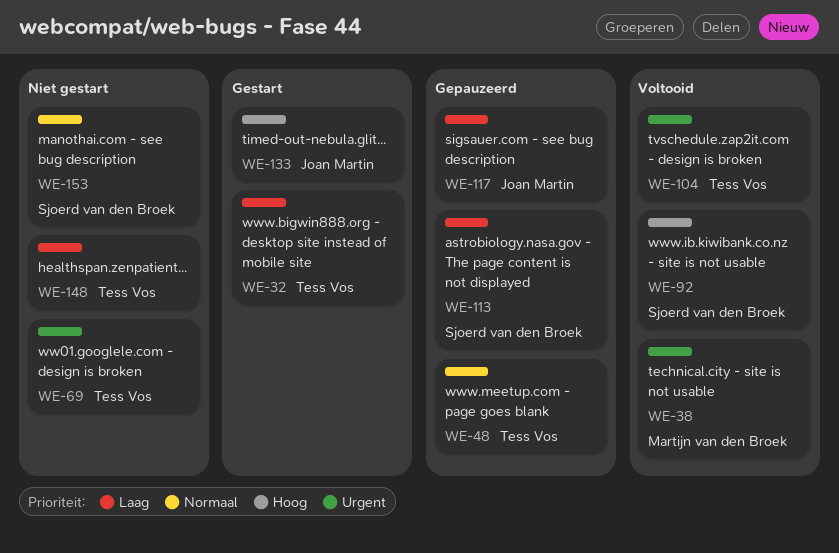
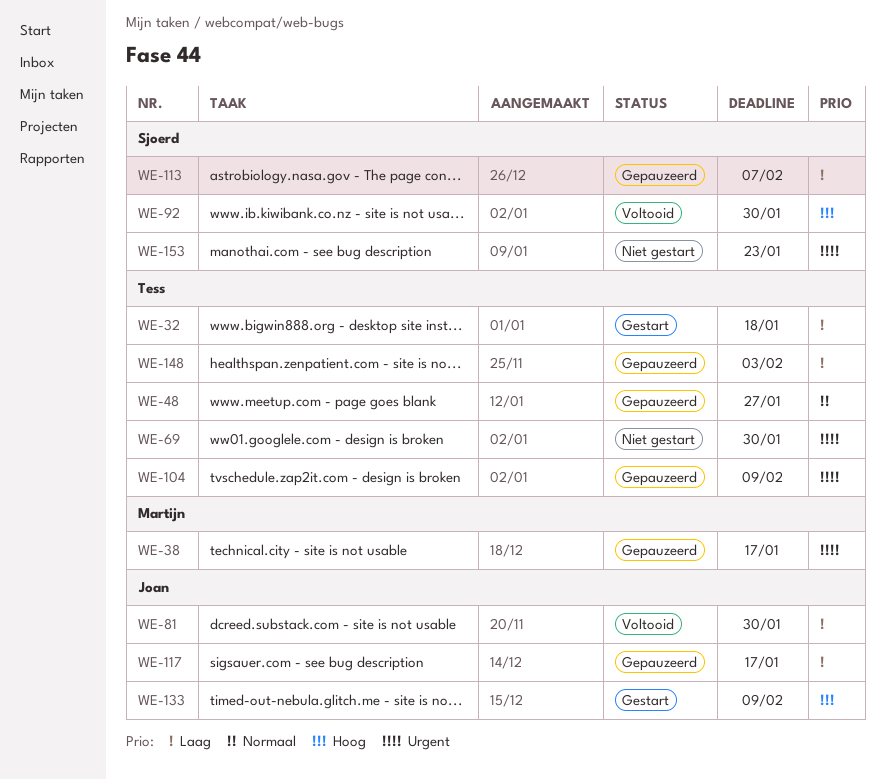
WE-38, status: Voltooid -> Gepauzeerd
WE-81: none -> present
WE-104, status: Voltooid -> Gepauzeerd
WE-148, status: Niet gestart -> Gepauzeerd
WE-153, priority: Normaal -> Urgent

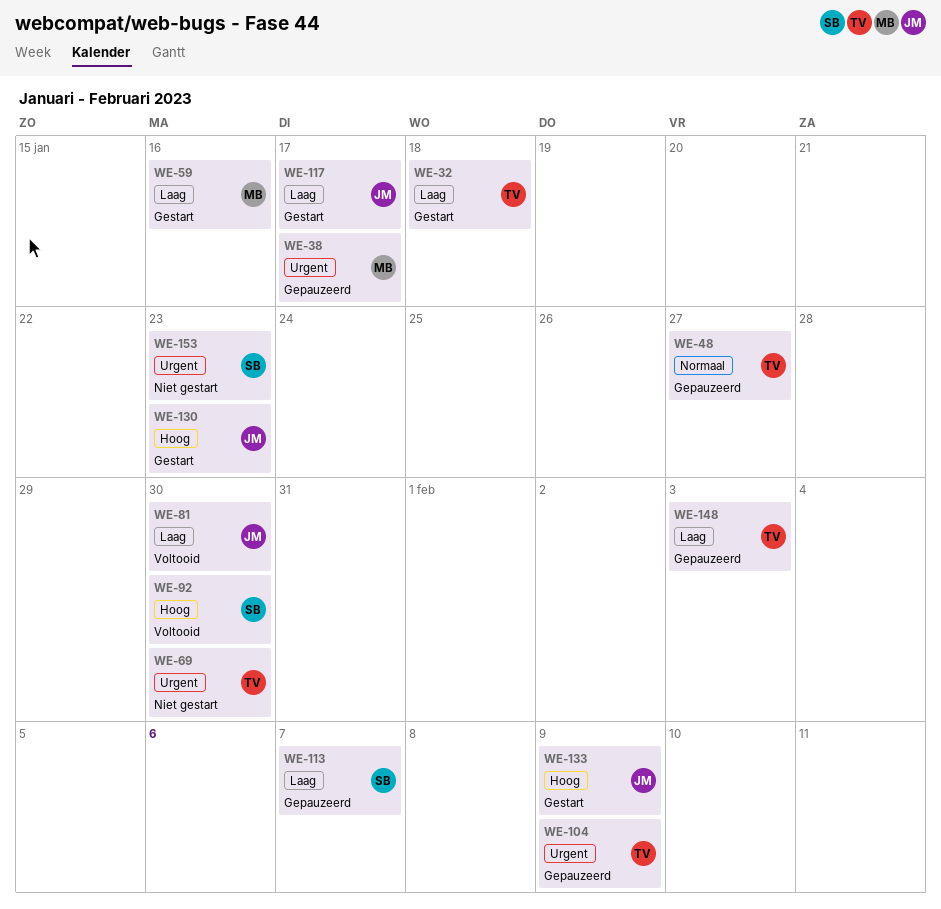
WE-59: none -> present
WE-117, status: Gepauzeerd -> Gestart
WE-130: none -> present

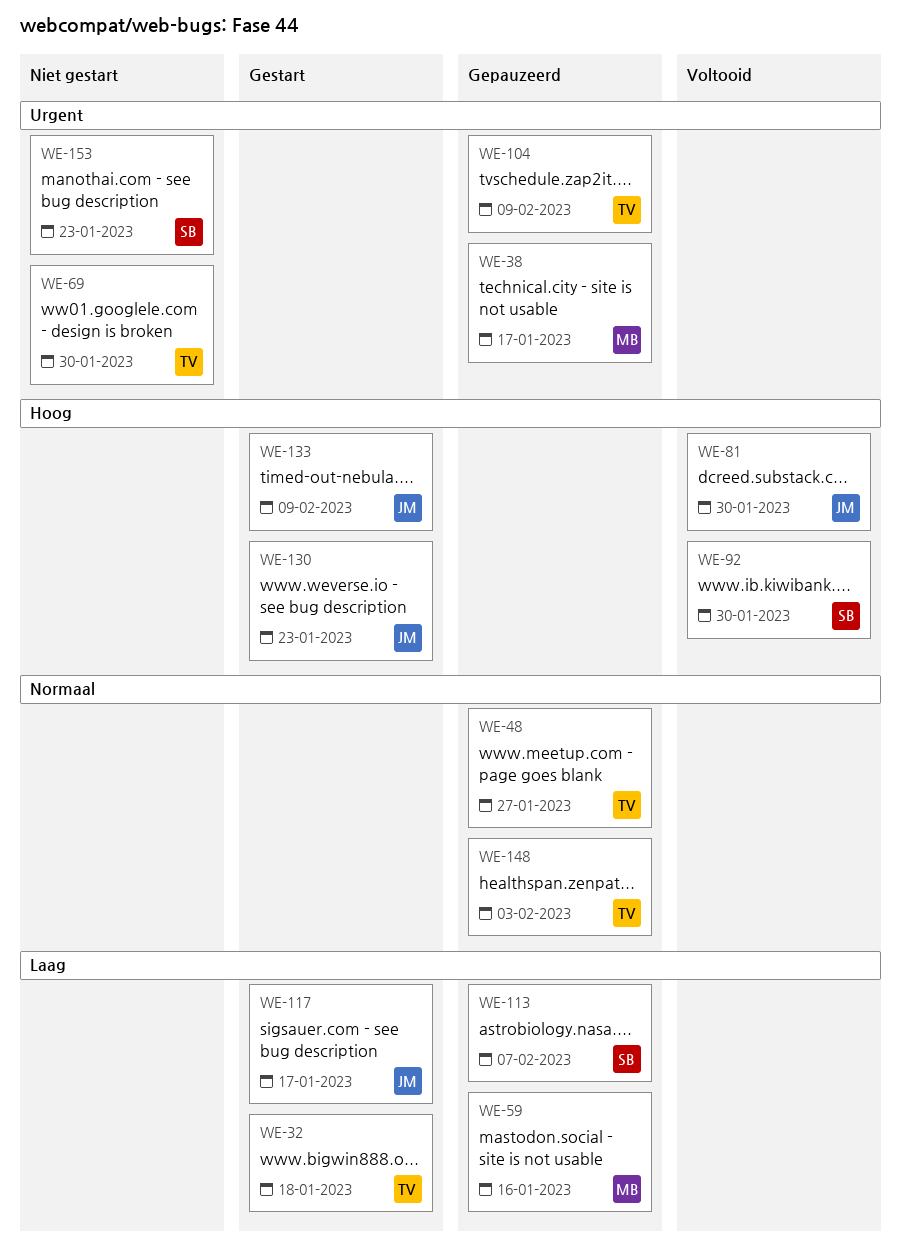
WE-59, status: Gestart -> Gepauzeerd
WE-81, priority: Laag -> Hoog
WE-148, priority: Laag -> Normaal

